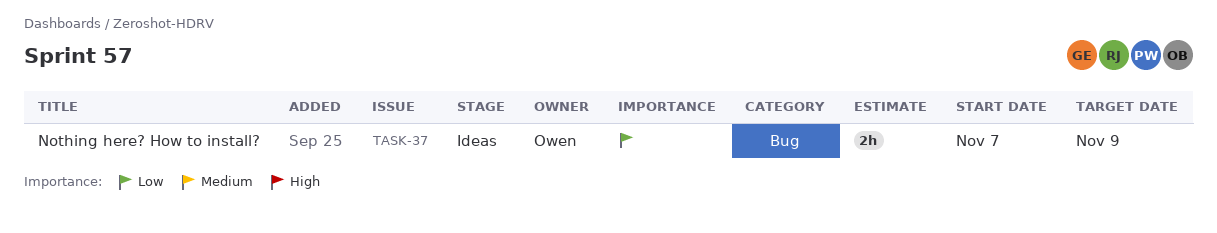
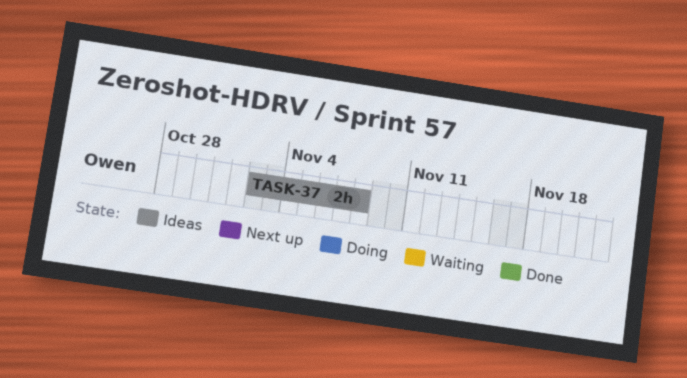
TASK-37, start: Nov 7 -> Nov 2
TASK-37, due: Nov 9 -> Nov 8

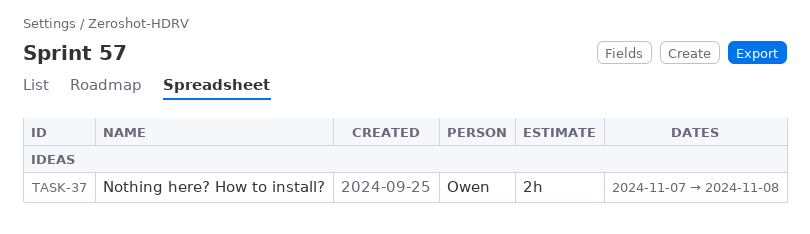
TASK-37, start: Nov 2 -> Nov 7

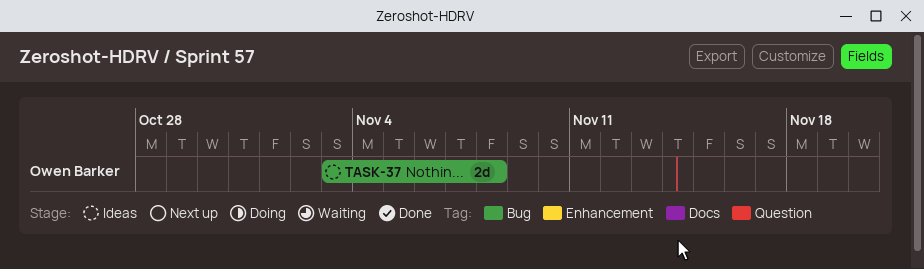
TASK-37, estimate: 2h -> 2d
TASK-37, start: Nov 7 -> Nov 3

